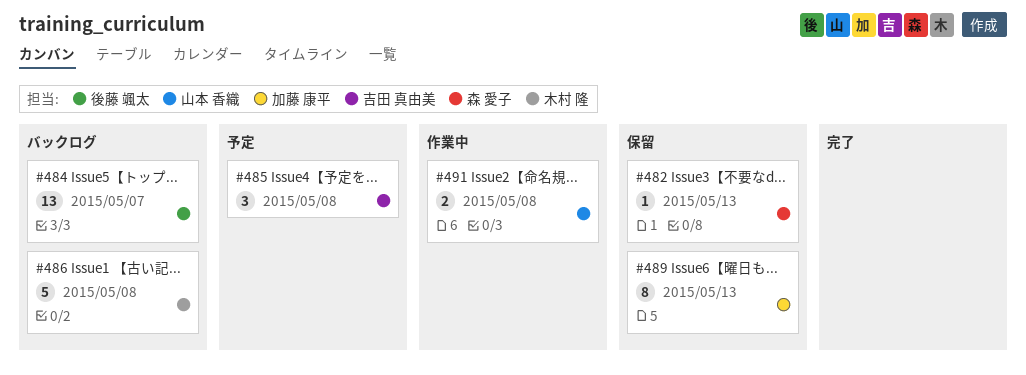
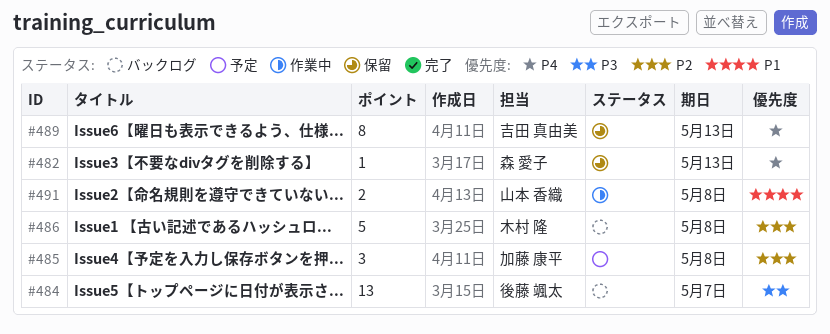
#485, owner: 吉田 真由美 -> 加藤 康平
#489, owner: 加藤 康平 -> 吉田 真由美

